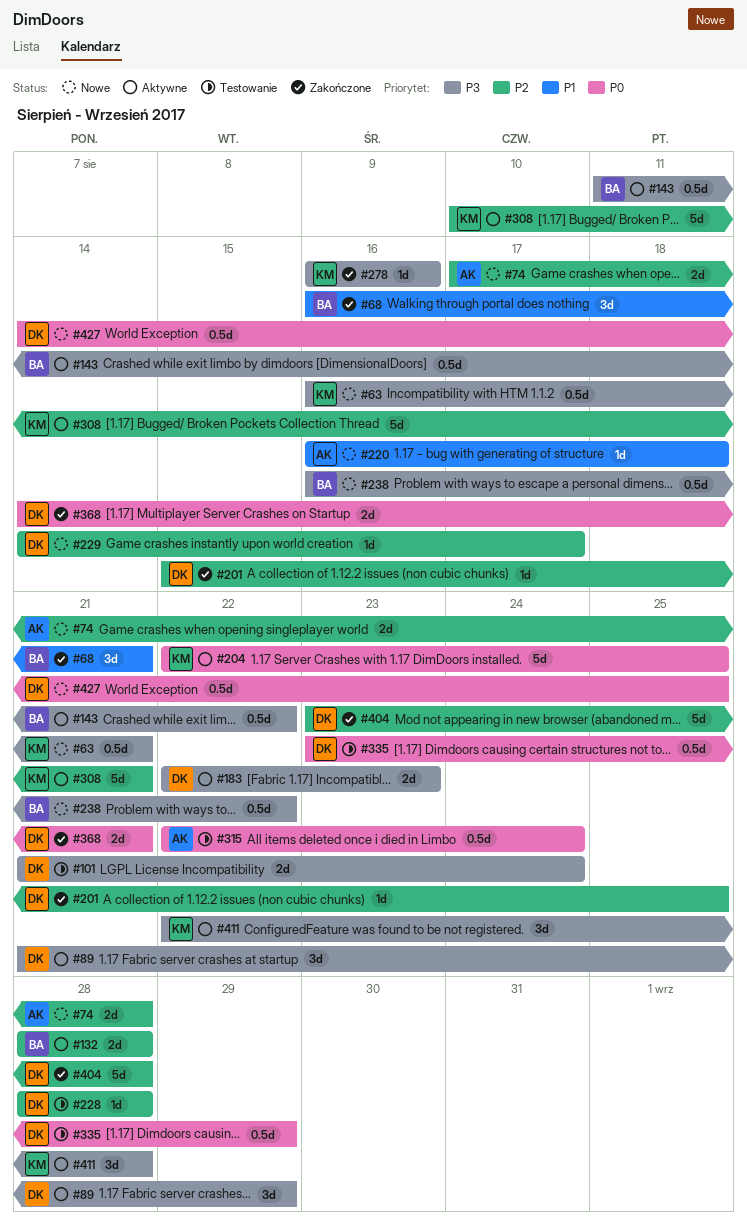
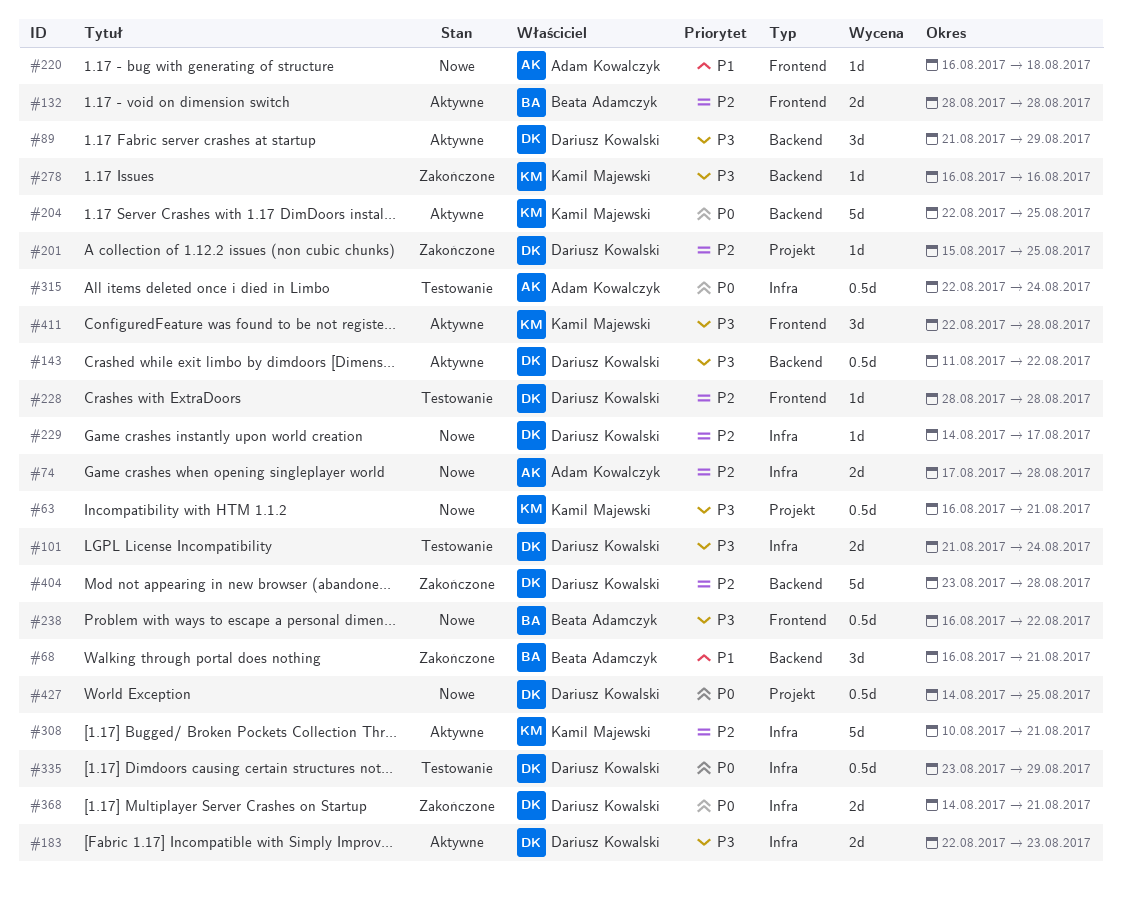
#143, owner: Beata Adamczyk -> Dariusz Kowalski

